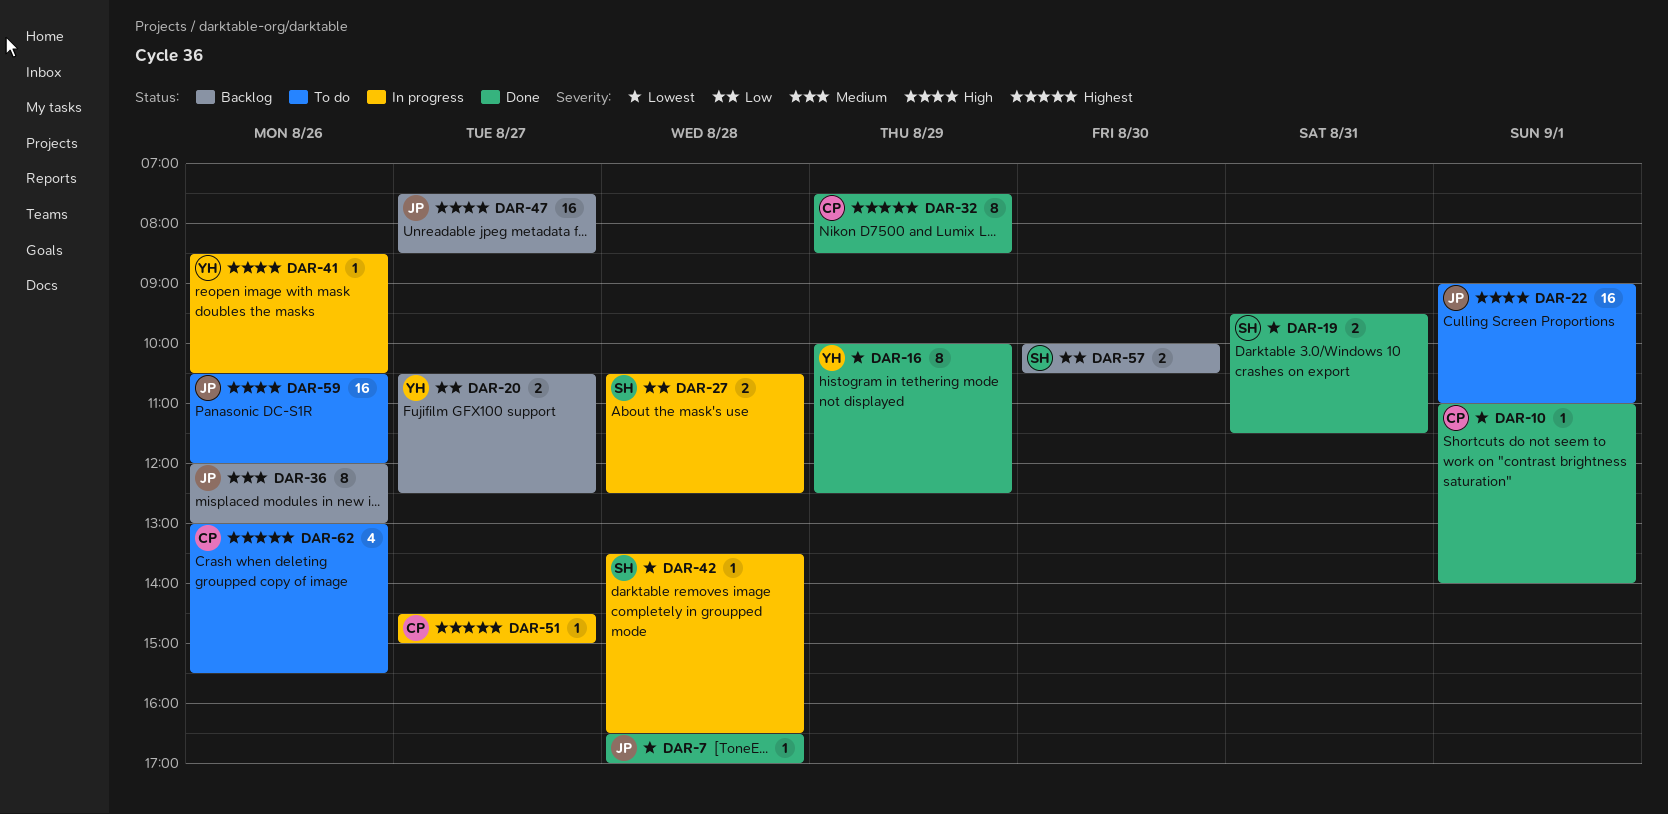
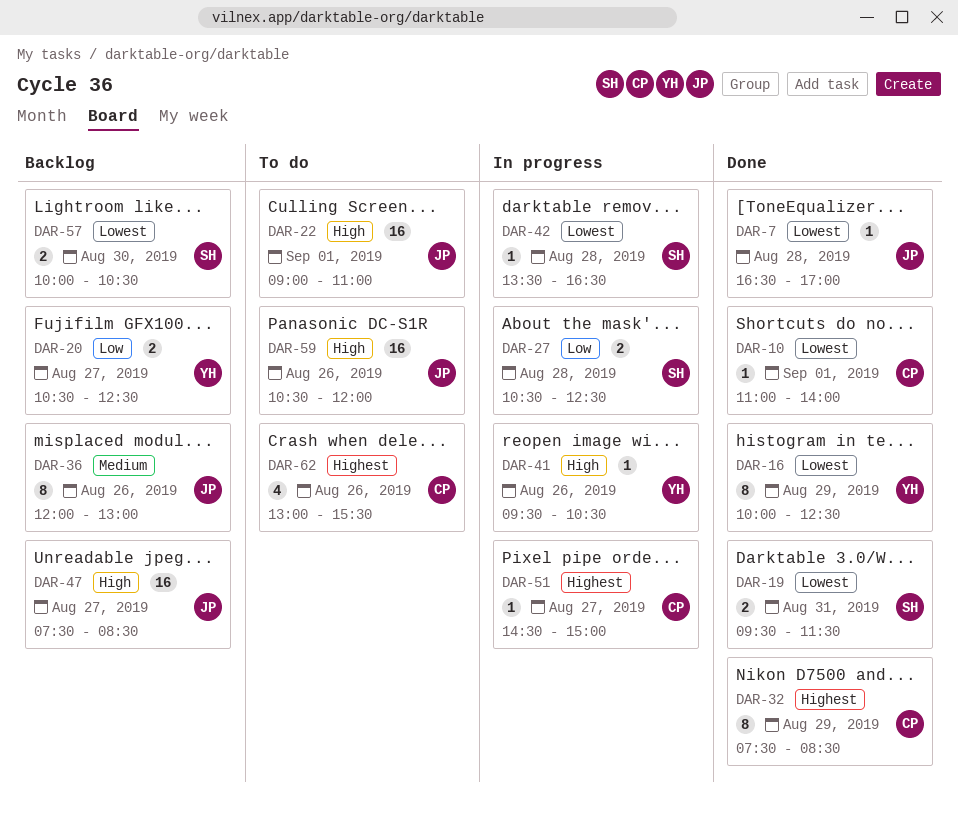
DAR-41, begins: 08:30 -> 09:30
DAR-57, priority: Low -> Lowest

